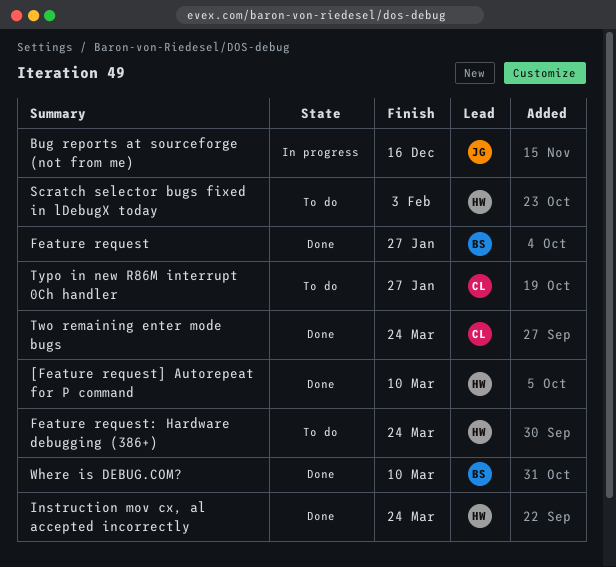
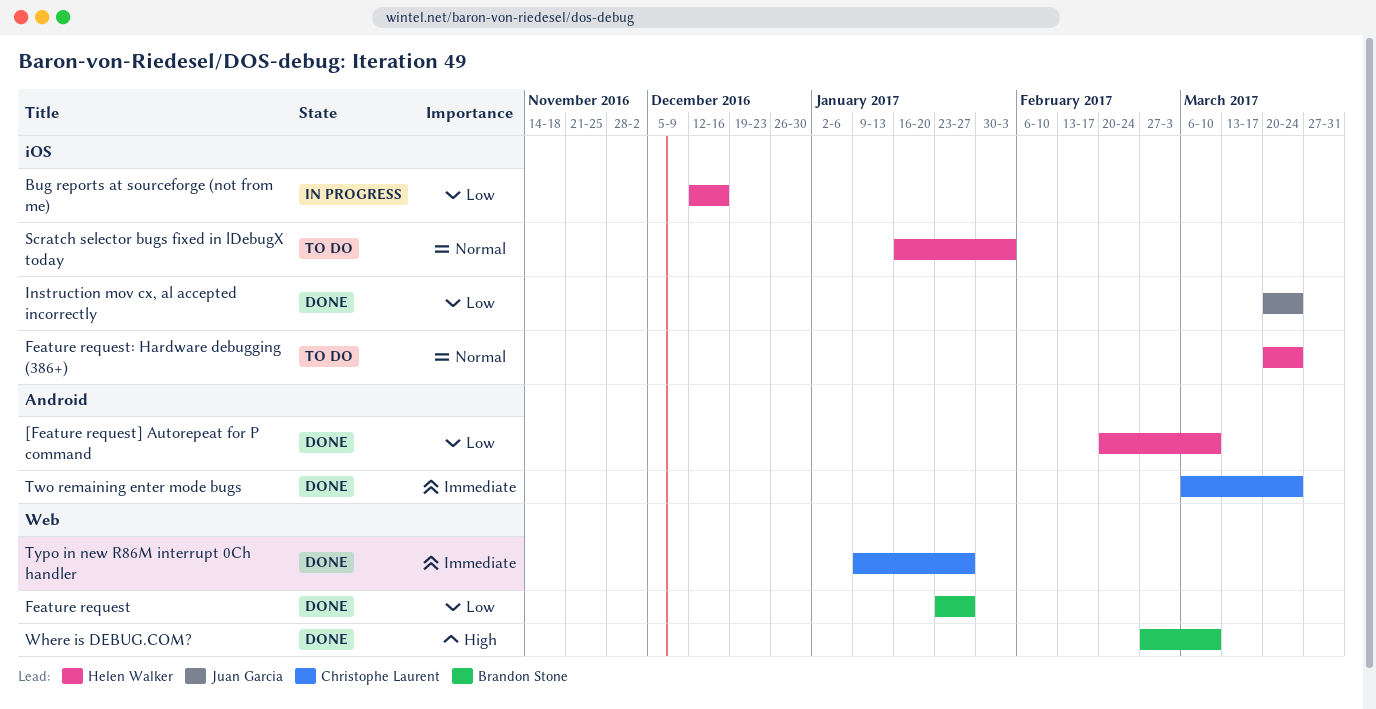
Bug reports at sourceforge (not from me), owner: Juan Garcia -> Helen Walker
Instruction mov cx, al accepted incorrectly, owner: Helen Walker -> Juan Garcia
Typo in new R86M interrupt 0Ch handler, status: To do -> Done

